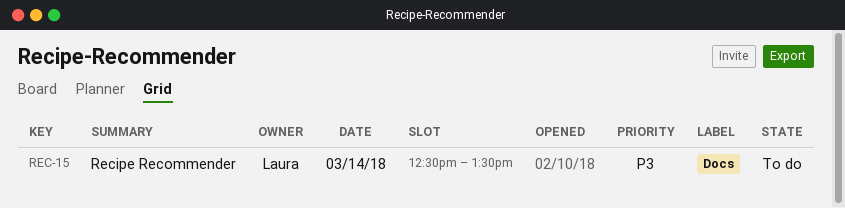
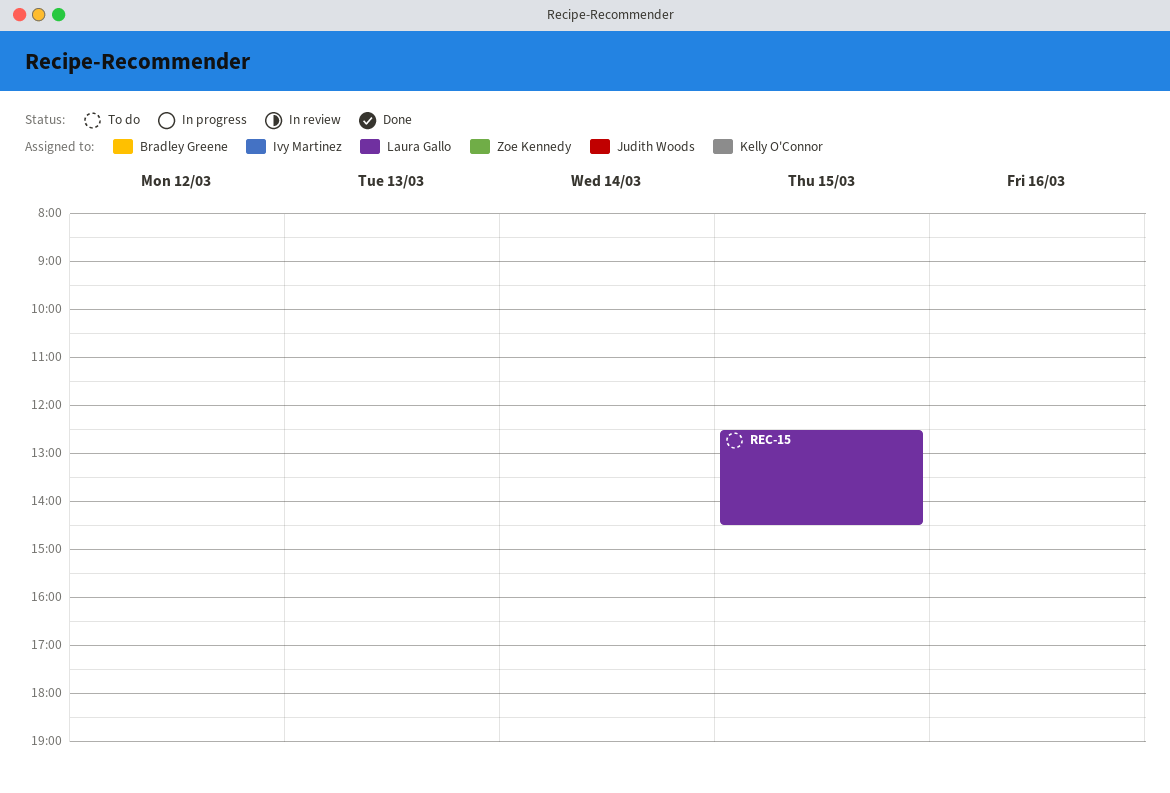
REC-15, day: Mar 14 -> Mar 15
REC-15, ends: 13:30 -> 14:30

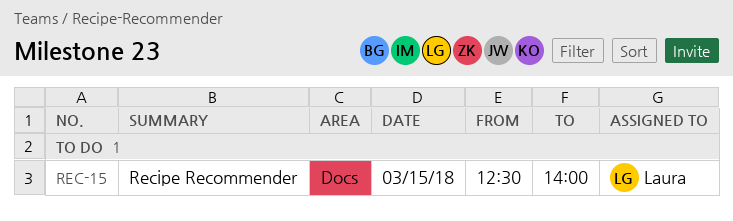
REC-15, ends: 14:30 -> 14:00

